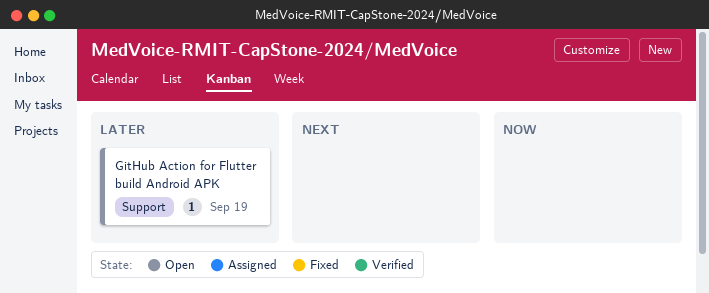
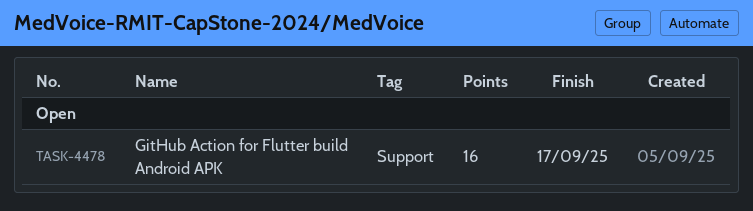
GitHub Action for Flutter build Android APK, estimate: 1 -> 16
GitHub Action for Flutter build Android APK, due: Sep 19 -> Sep 17

